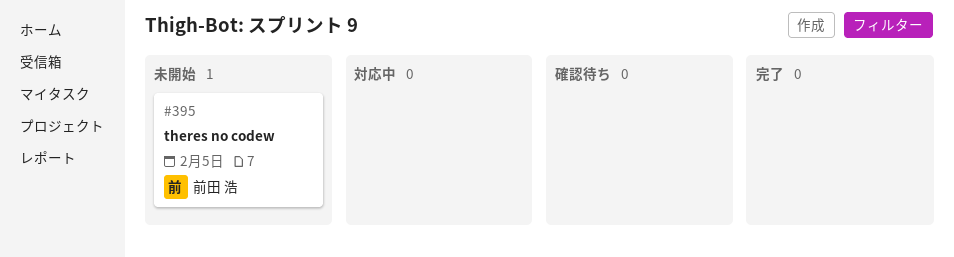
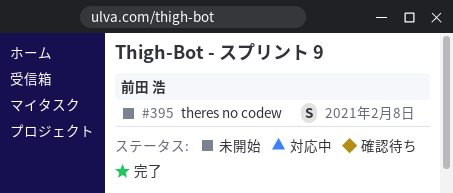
#395, due: Feb 5 -> Feb 8

